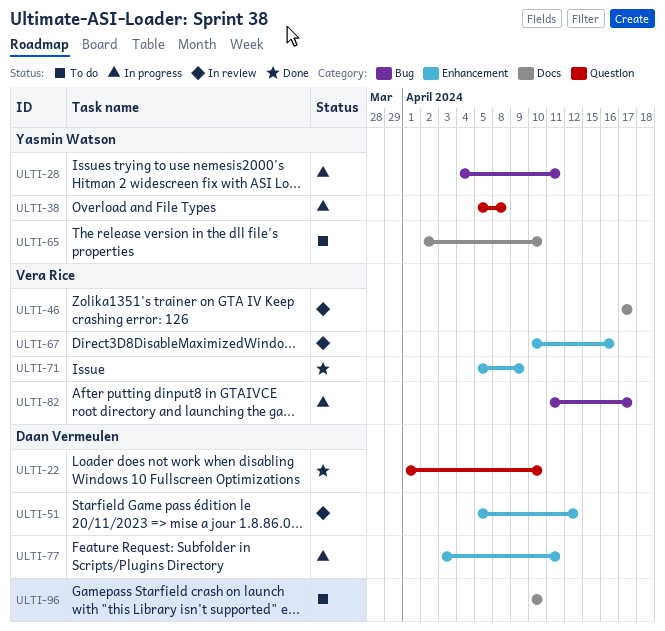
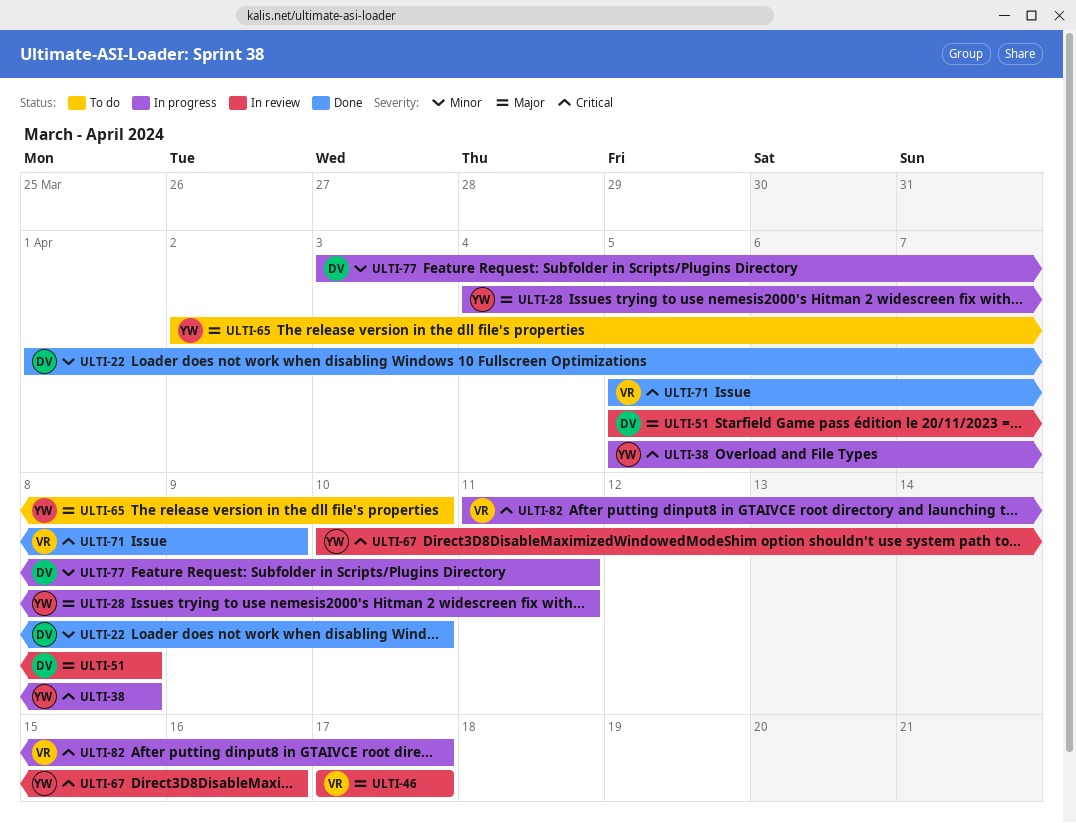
ULTI-51, due: Apr 12 -> Apr 8
ULTI-67, owner: Vera Rice -> Yasmin Watson
ULTI-96: present -> none

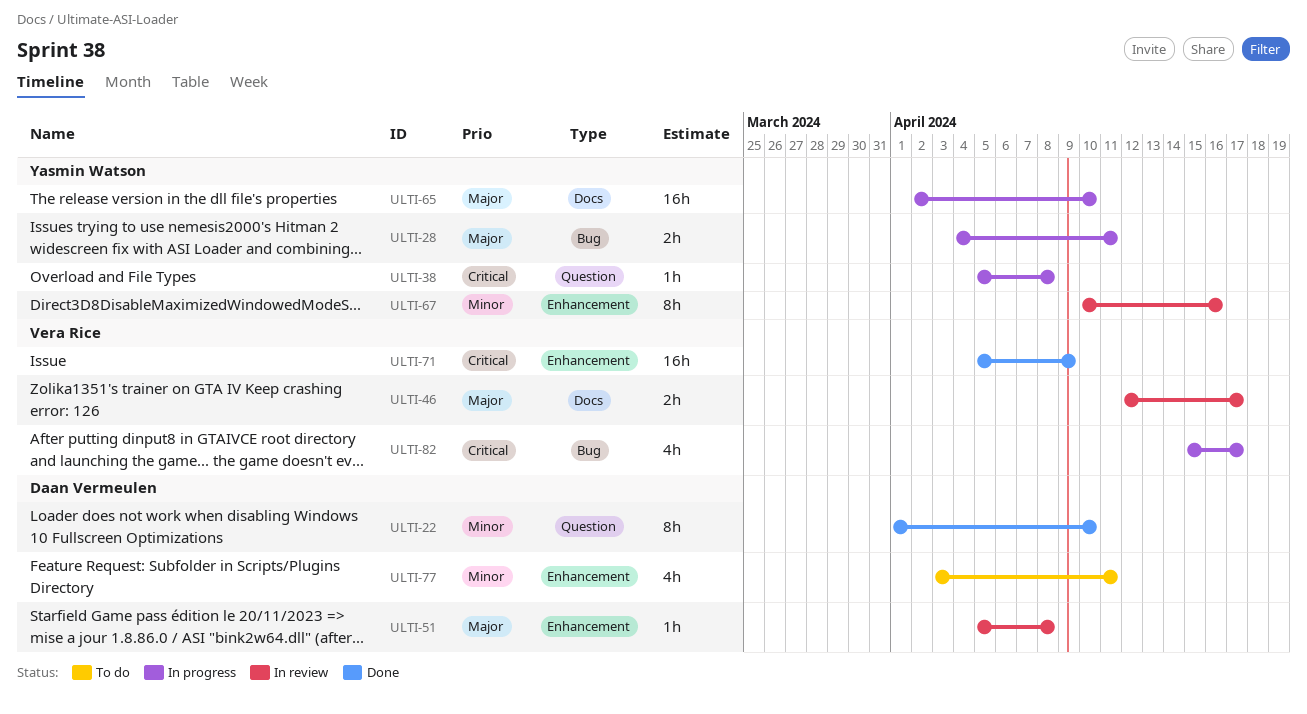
ULTI-46, start: Apr 17 -> Apr 12
ULTI-65, status: To do -> In progress
ULTI-67, priority: Critical -> Minor
ULTI-77, status: In progress -> To do
ULTI-82, start: Apr 11 -> Apr 15

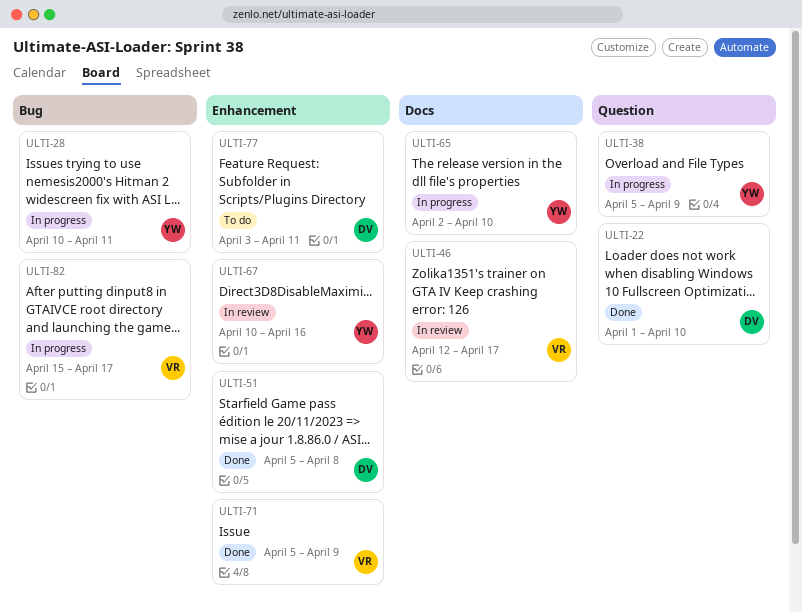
ULTI-28, start: Apr 4 -> Apr 10
ULTI-38, due: Apr 8 -> Apr 9
ULTI-51, status: In review -> Done

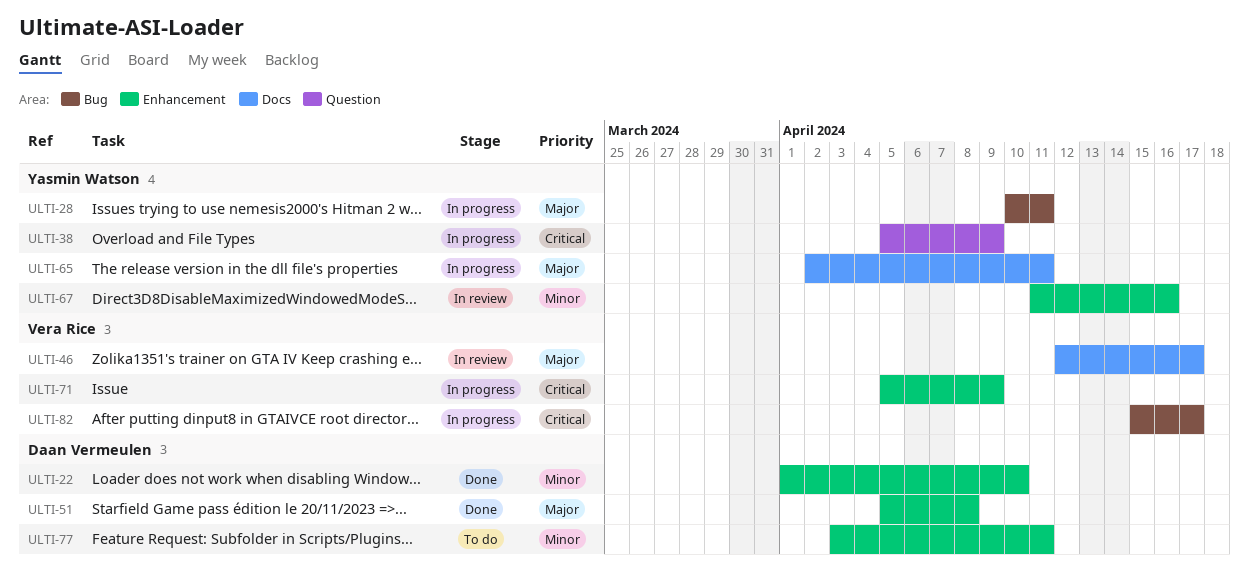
ULTI-22, label: Question -> Enhancement
ULTI-65, due: Apr 10 -> Apr 11
ULTI-67, start: Apr 10 -> Apr 11
ULTI-71, status: Done -> In progress

